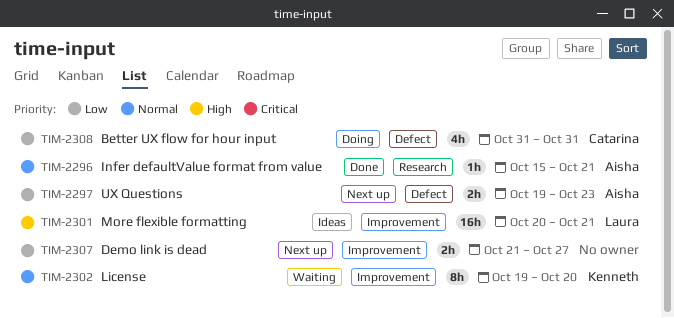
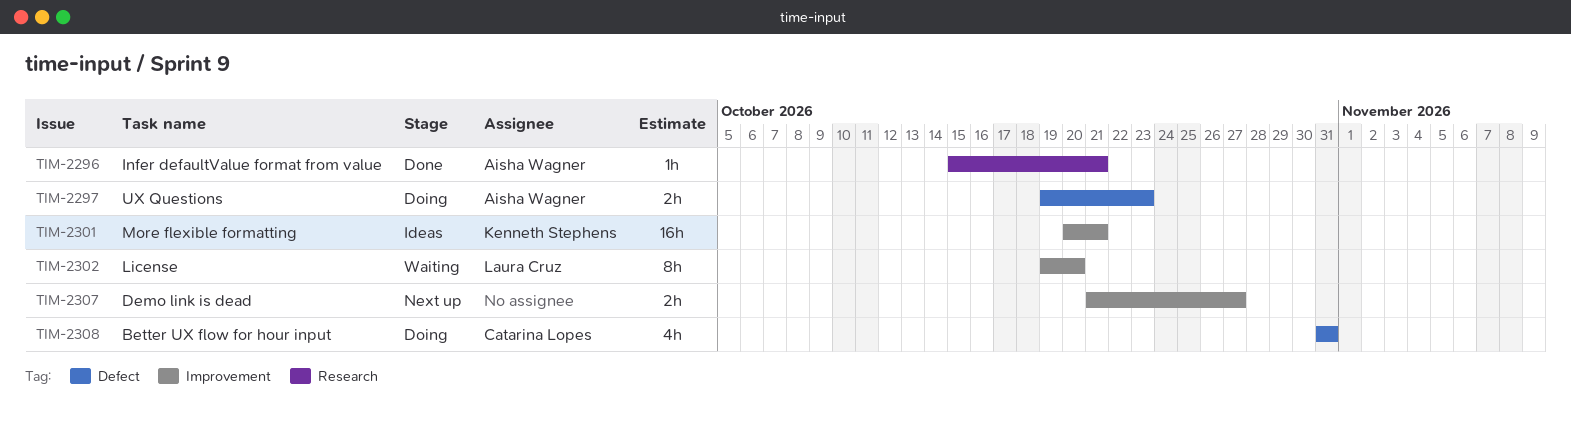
TIM-2297, status: Next up -> Doing
TIM-2301, owner: Laura Cruz -> Kenneth Stephens
TIM-2302, owner: Kenneth Stephens -> Laura Cruz

